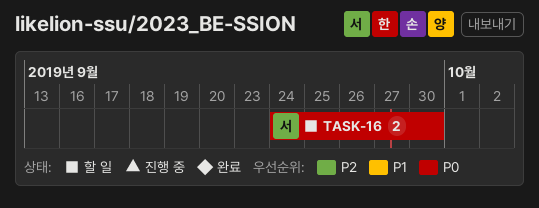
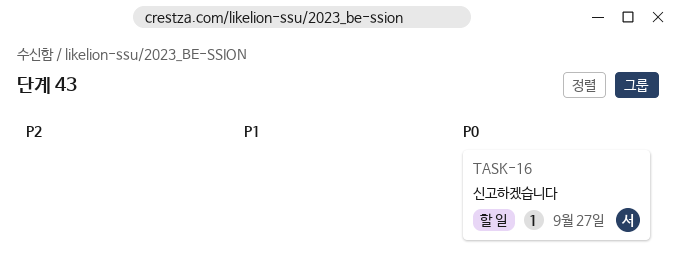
TASK-16, estimate: 2 -> 1
TASK-16, due: Sep 30 -> Sep 27

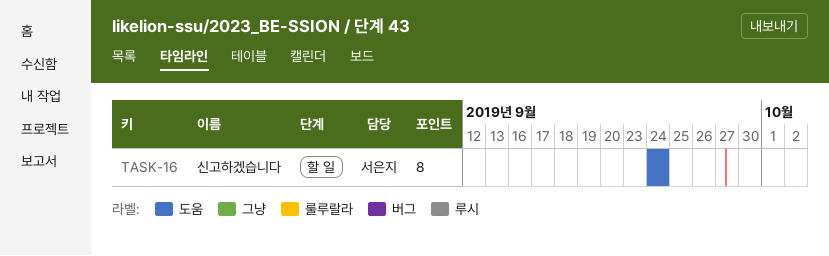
TASK-16, estimate: 1 -> 8
TASK-16, due: Sep 27 -> Sep 24

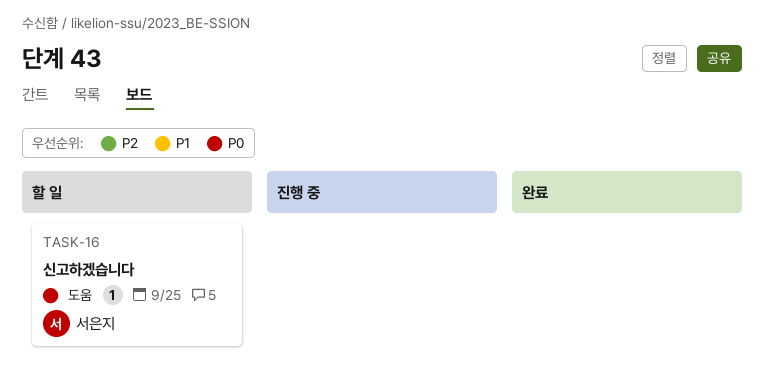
TASK-16, estimate: 8 -> 1
TASK-16, due: Sep 24 -> Sep 25

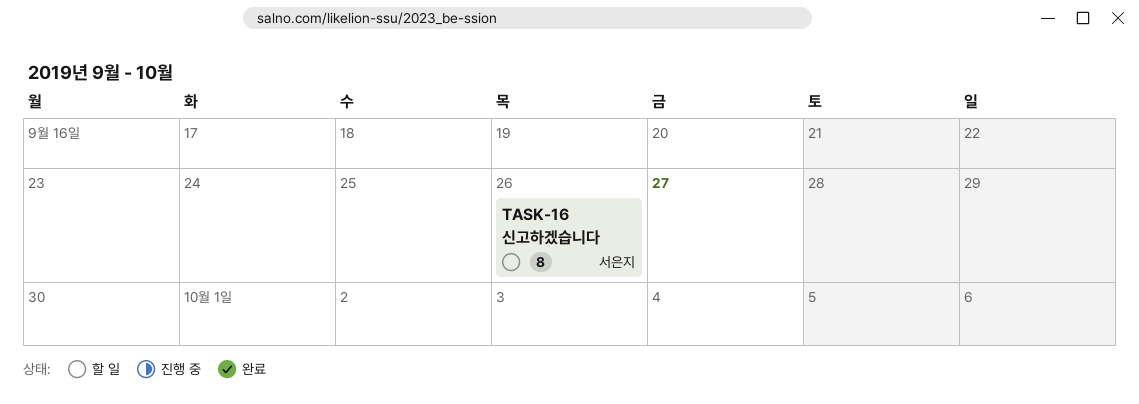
TASK-16, estimate: 1 -> 8
TASK-16, due: Sep 25 -> Sep 26

